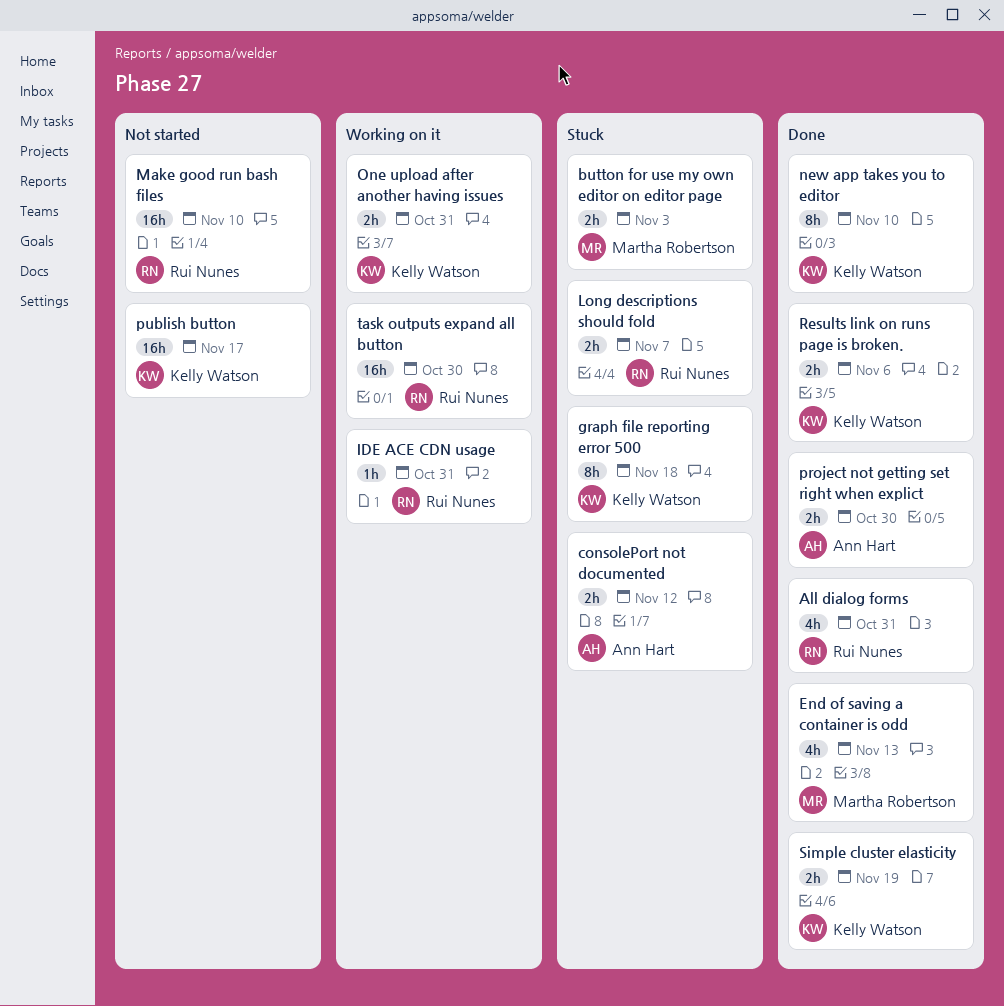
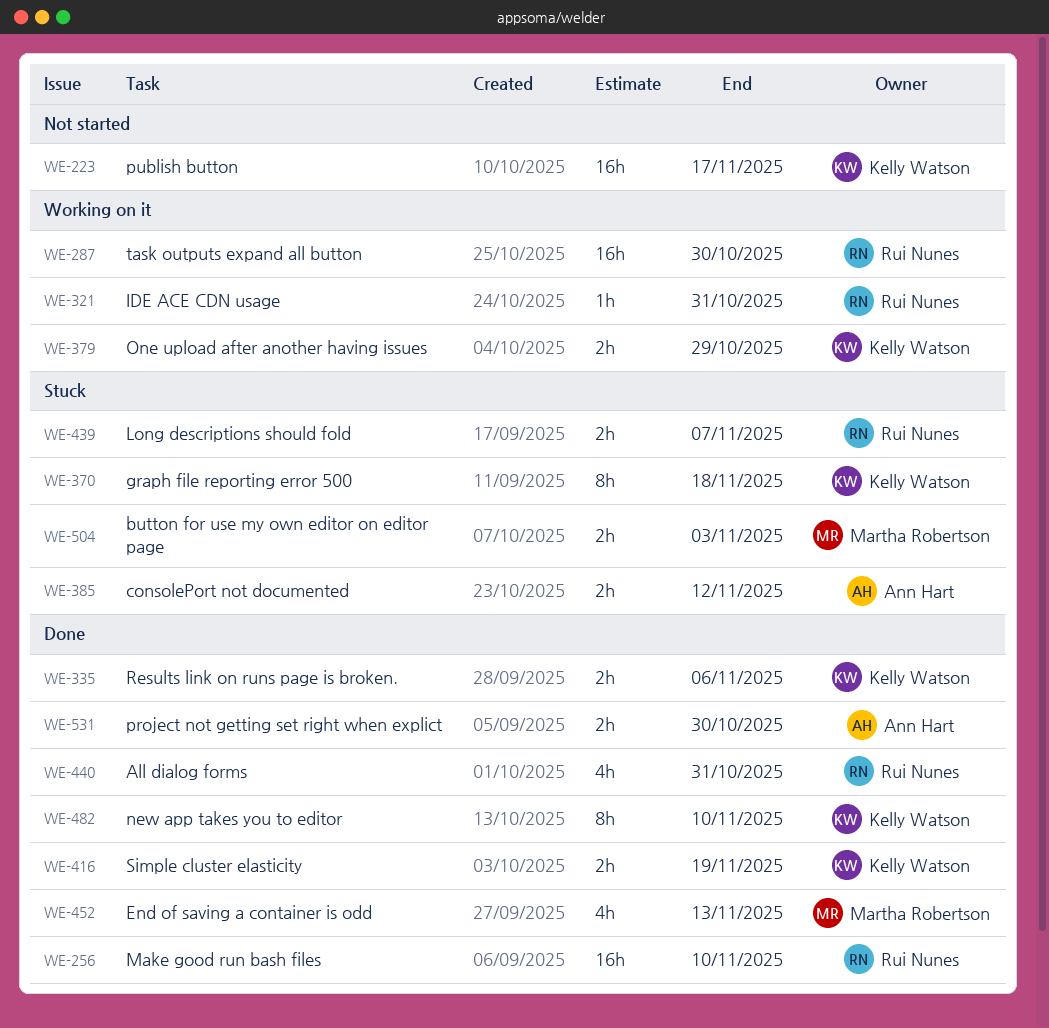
Make good run bash files, status: Not started -> Done
One upload after another having issues, due: Oct 31 -> Oct 29

